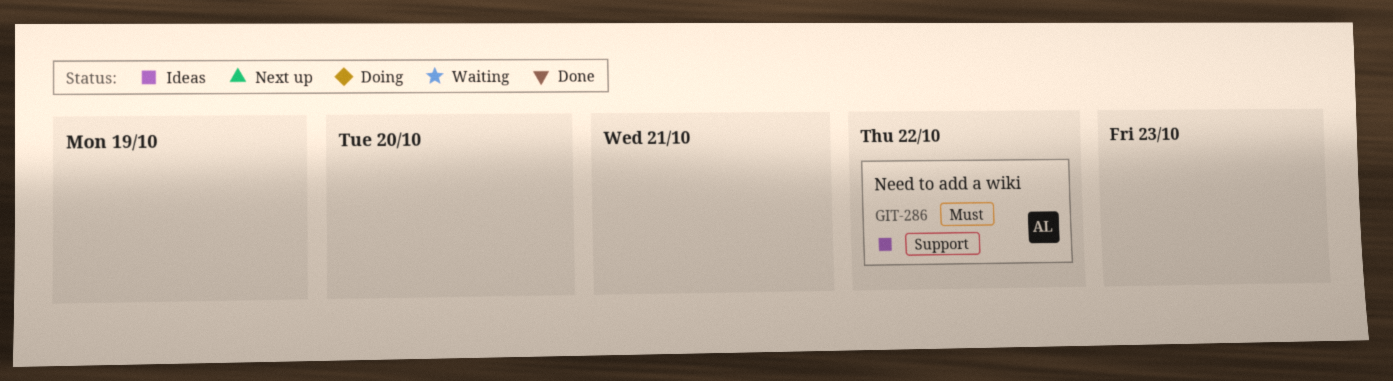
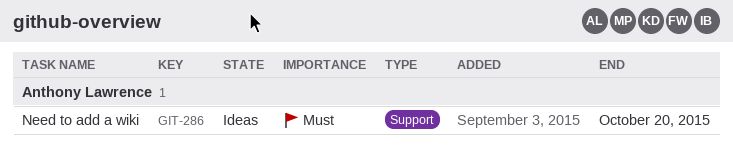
GIT-286, due: Oct 22 -> Oct 20

